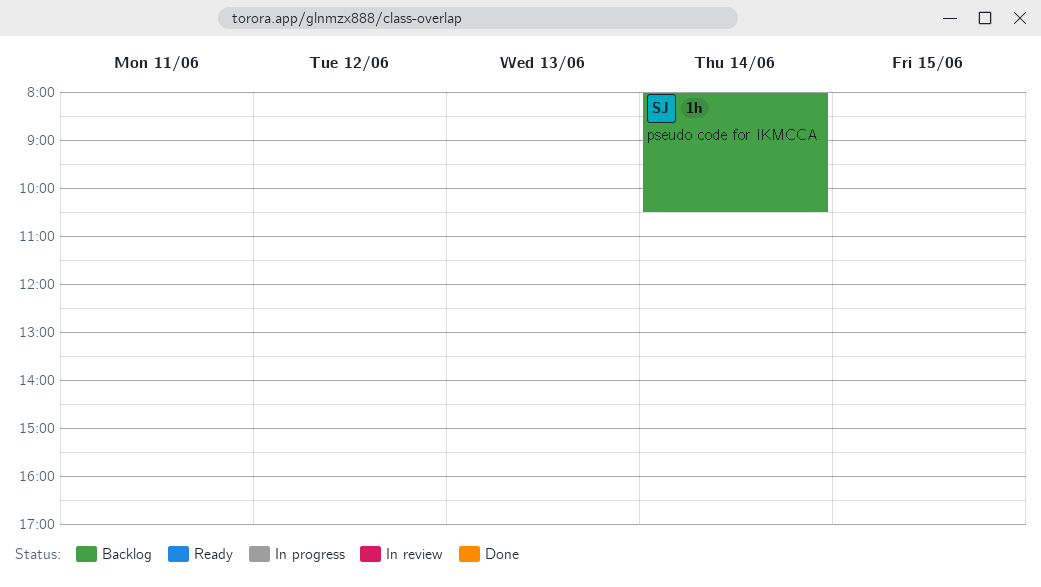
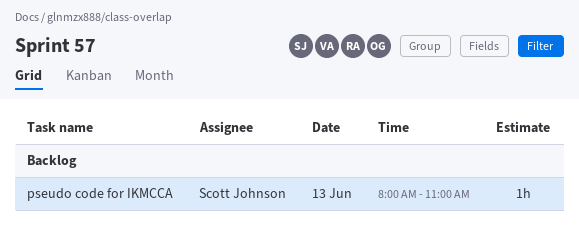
pseudo code for IKMCCA, day: Jun 14 -> Jun 13
pseudo code for IKMCCA, ends: 10:30 -> 11:00

